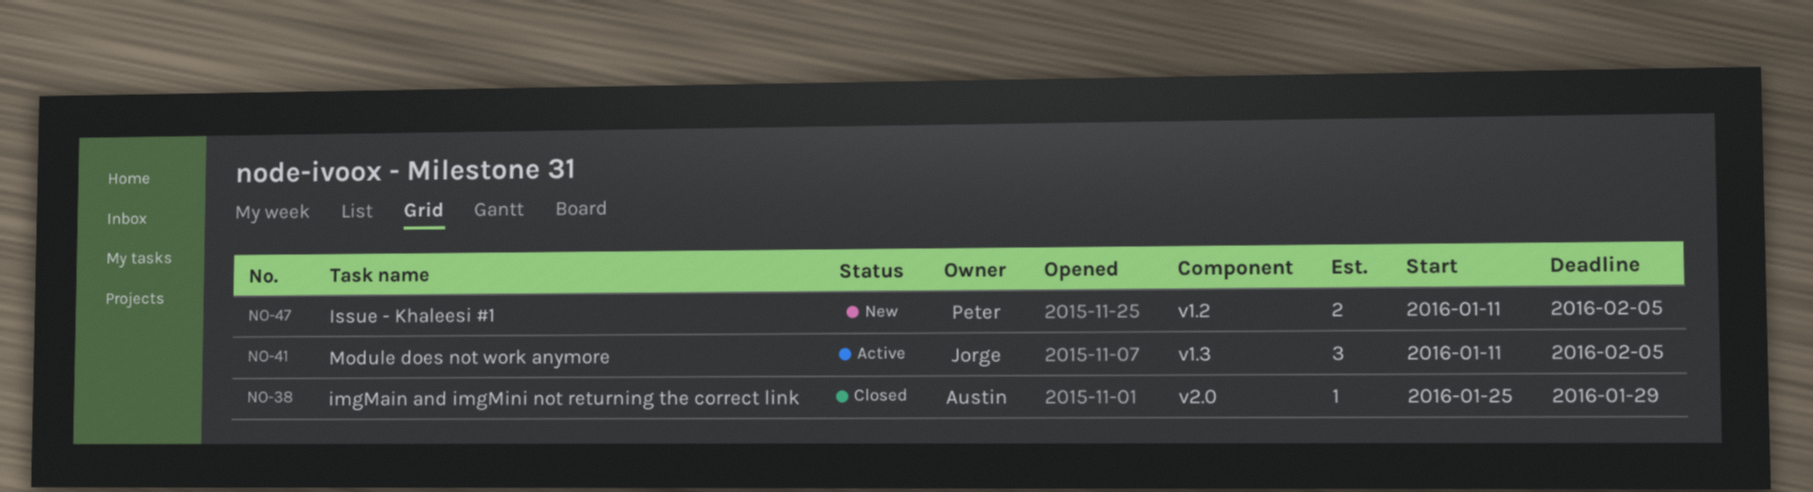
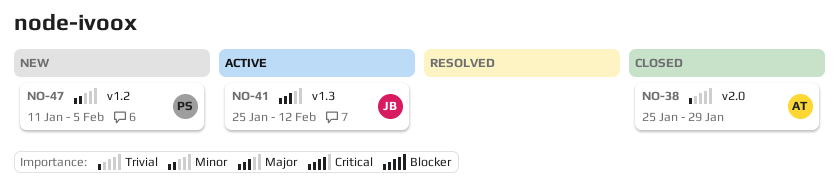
NO-41, start: Jan 11 -> Jan 25
NO-41, due: Feb 5 -> Feb 12

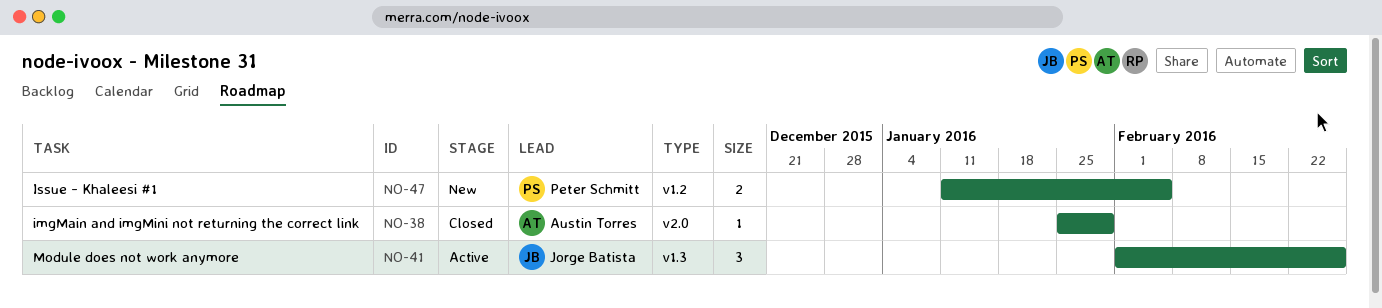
NO-41, start: Jan 25 -> Feb 1
NO-41, due: Feb 12 -> Feb 26

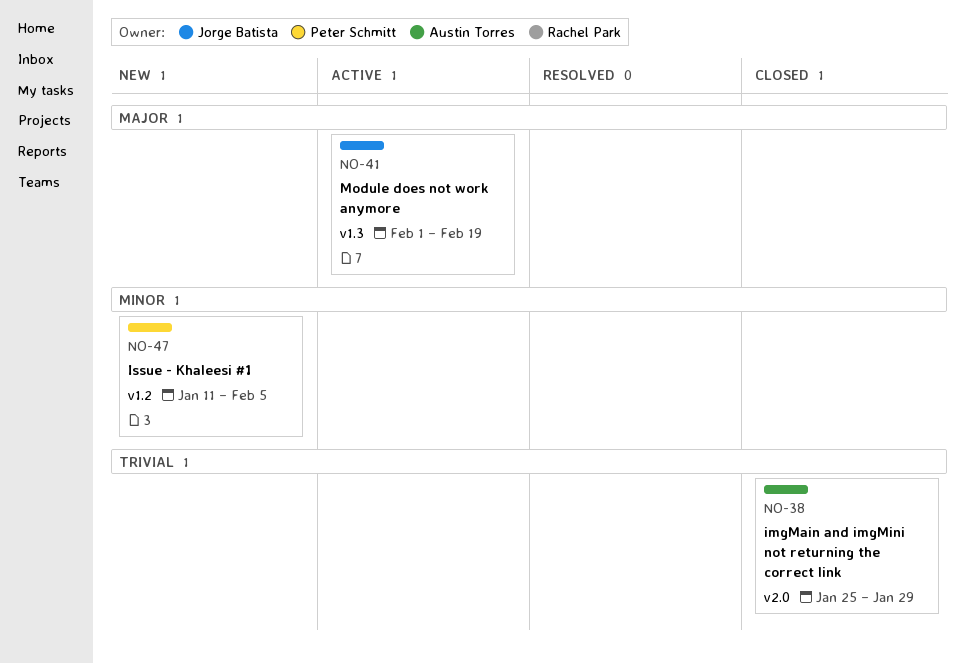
NO-41, due: Feb 26 -> Feb 19

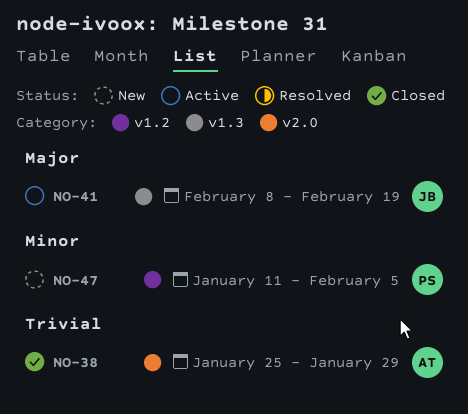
NO-41, start: Feb 1 -> Feb 8

